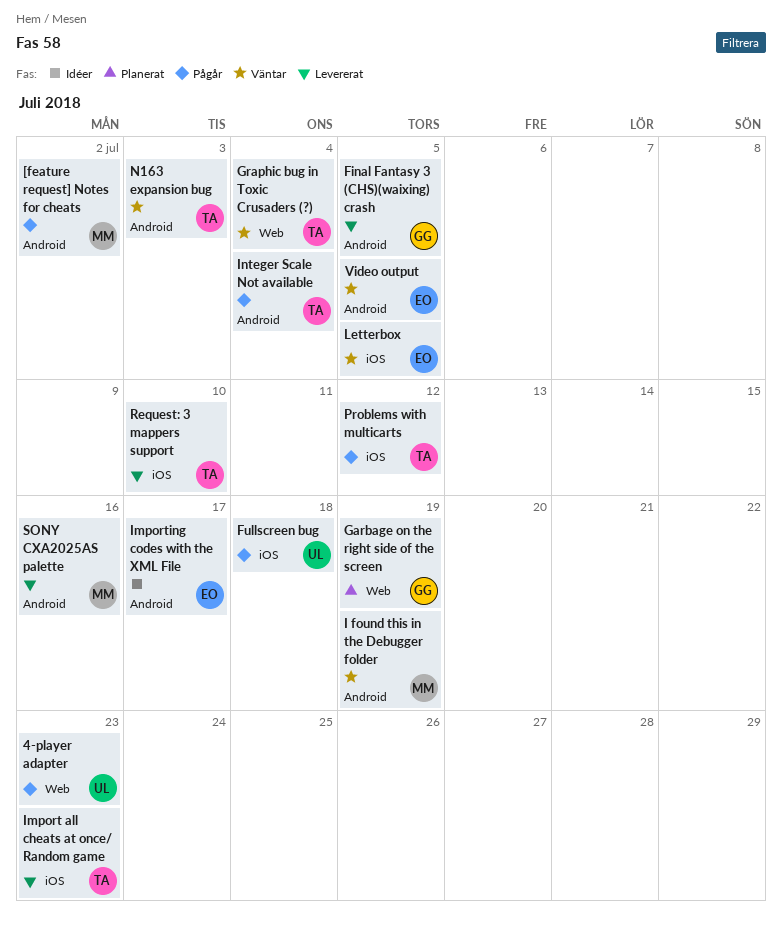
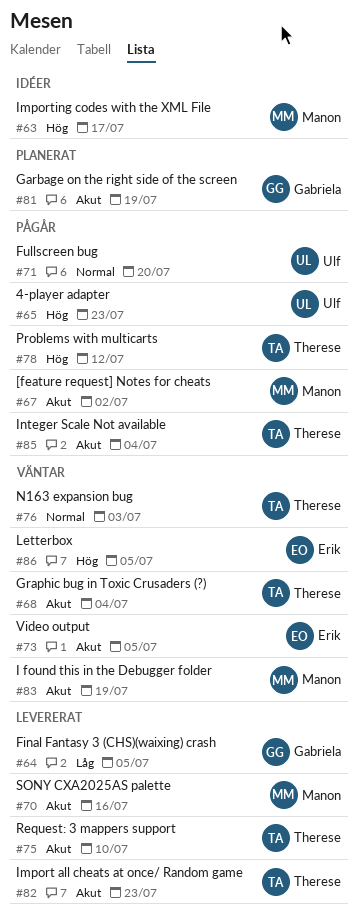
Fullscreen bug, due: Jul 18 -> Jul 20
Importing codes with the XML File, owner: Erik -> Manon

